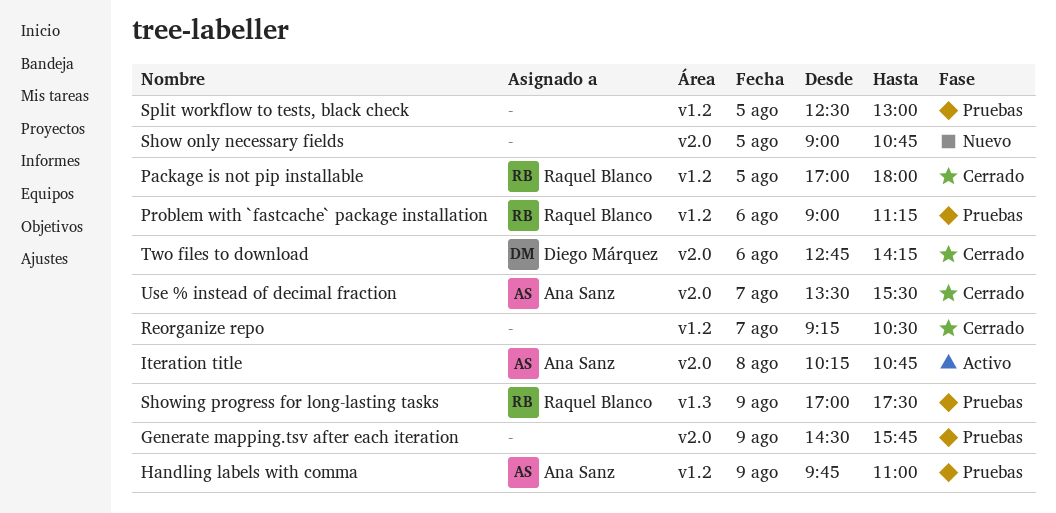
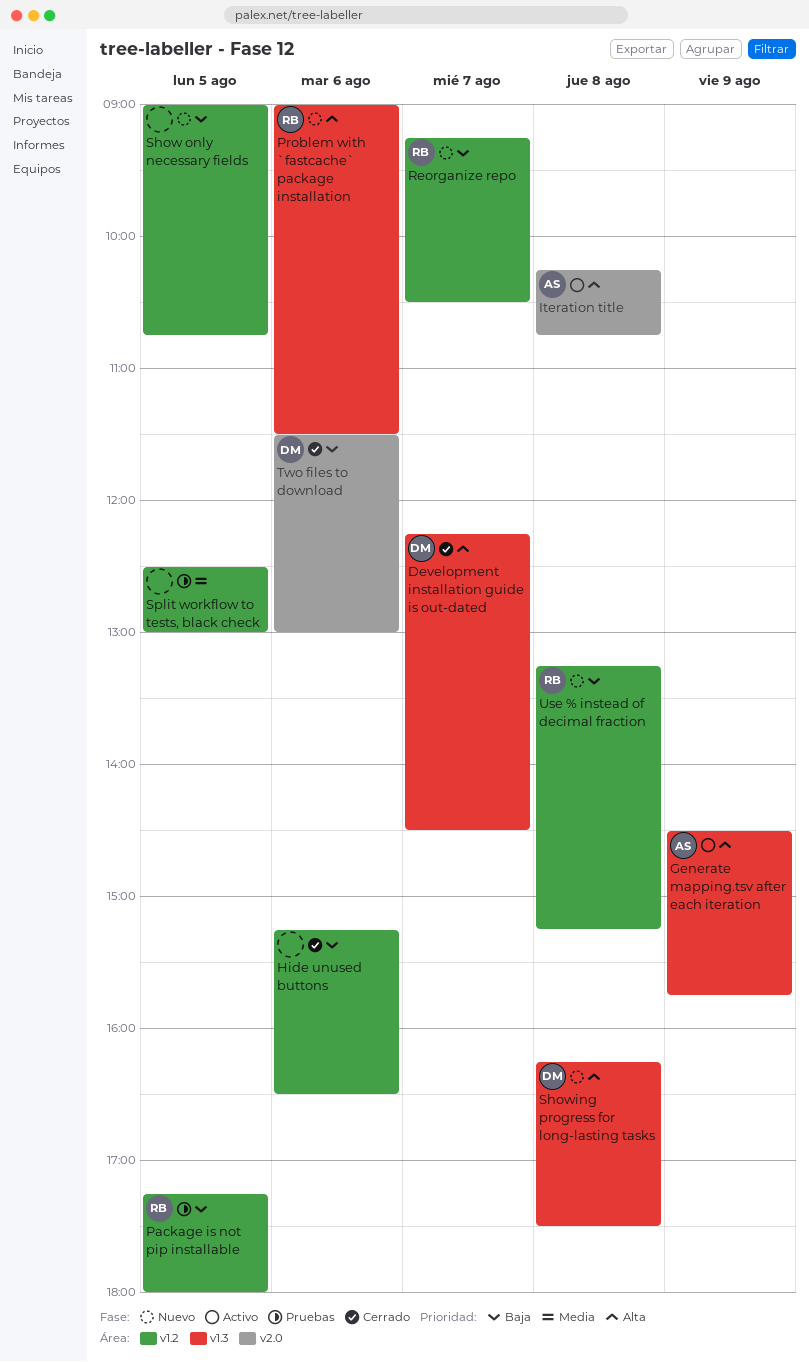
Development installation guide is out-dated: none -> present
Generate mapping.tsv after each iteration, status: Pruebas -> Activo
Generate mapping.tsv after each iteration, owner: none -> Ana Sanz
Generate mapping.tsv after each iteration, label: v2.0 -> v1.3
Handling labels with comma: present -> none
Hide unused buttons: none -> present
Package is not pip installable, status: Cerrado -> Pruebas
Package is not pip installable, begins: 17:00 -> 17:15
Problem with `fastcache` package installation, status: Pruebas -> Nuevo
Problem with `fastcache` package installation, label: v1.2 -> v1.3
Problem with `fastcache` package installation, ends: 11:15 -> 11:30
Reorganize repo, status: Cerrado -> Nuevo
Reorganize repo, owner: none -> Raquel Blanco
Show only necessary fields, label: v2.0 -> v1.2
Showing progress for long-lasting tasks, status: Pruebas -> Nuevo
Showing progress for long-lasting tasks, owner: Raquel Blanco -> Diego Márquez
Showing progress for long-lasting tasks, day: Aug 9 -> Aug 8
Showing progress for long-lasting tasks, begins: 17:00 -> 16:15
Two files to download, begins: 12:45 -> 11:30
Two files to download, ends: 14:15 -> 13:00
Use % instead of decimal fraction, status: Cerrado -> Nuevo
Use % instead of decimal fraction, owner: Ana Sanz -> Raquel Blanco
Use % instead of decimal fraction, label: v2.0 -> v1.2
Use % instead of decimal fraction, day: Aug 7 -> Aug 8
Use % instead of decimal fraction, begins: 13:30 -> 13:15
Use % instead of decimal fraction, ends: 15:30 -> 15:15

